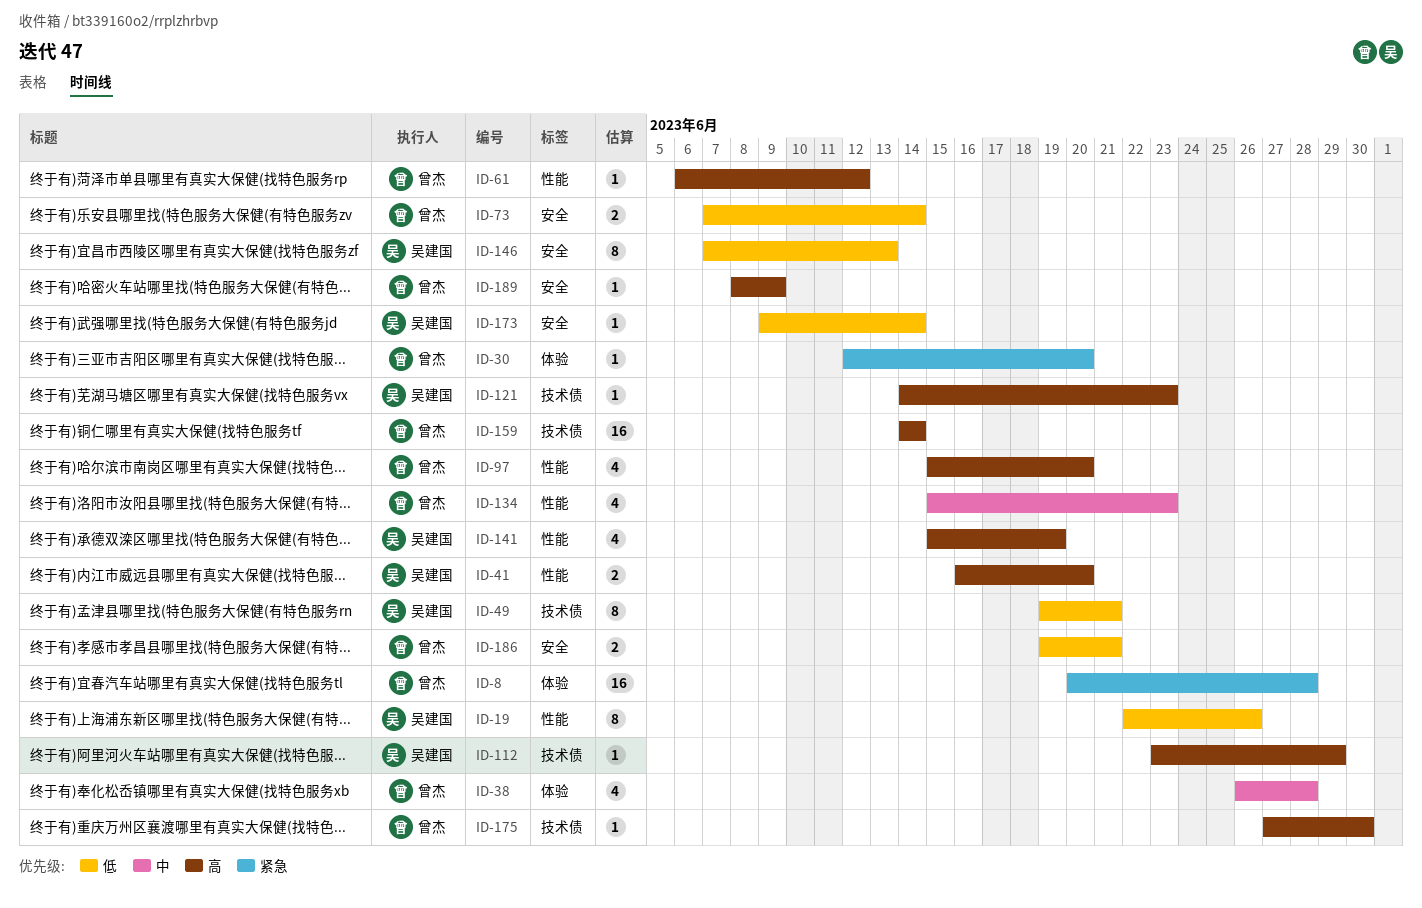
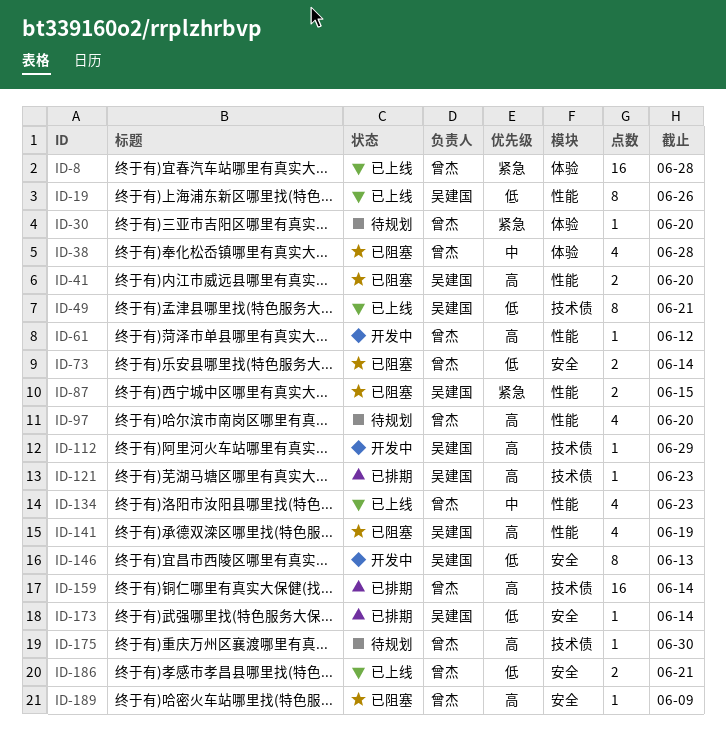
ID-87: none -> present

